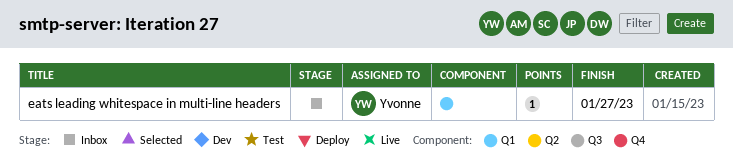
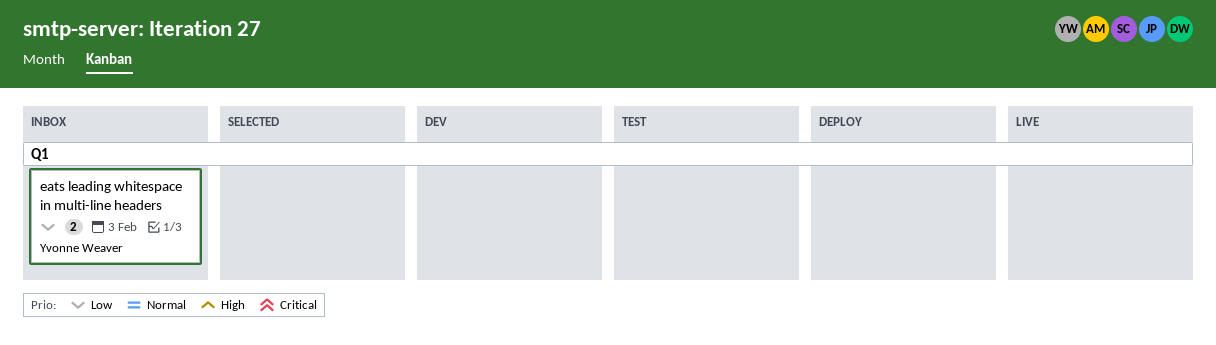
eats leading whitespace in multi-line headers, estimate: 1 -> 2
eats leading whitespace in multi-line headers, due: Jan 27 -> Feb 3

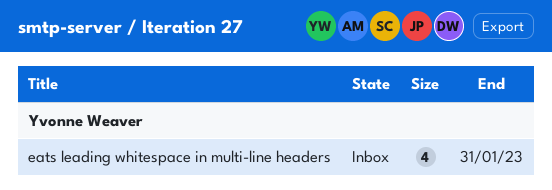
eats leading whitespace in multi-line headers, estimate: 2 -> 4
eats leading whitespace in multi-line headers, due: Feb 3 -> Jan 31

